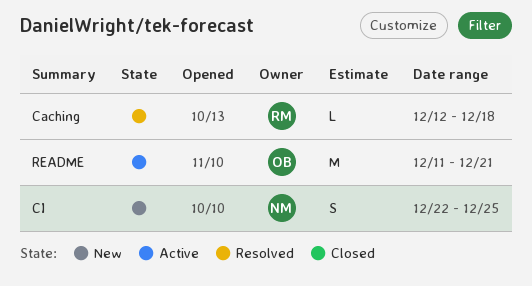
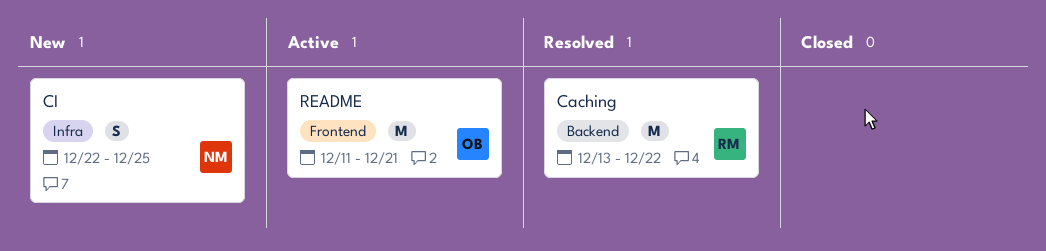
Caching, estimate: L -> M
Caching, start: Dec 12 -> Dec 13
Caching, due: Dec 18 -> Dec 22

